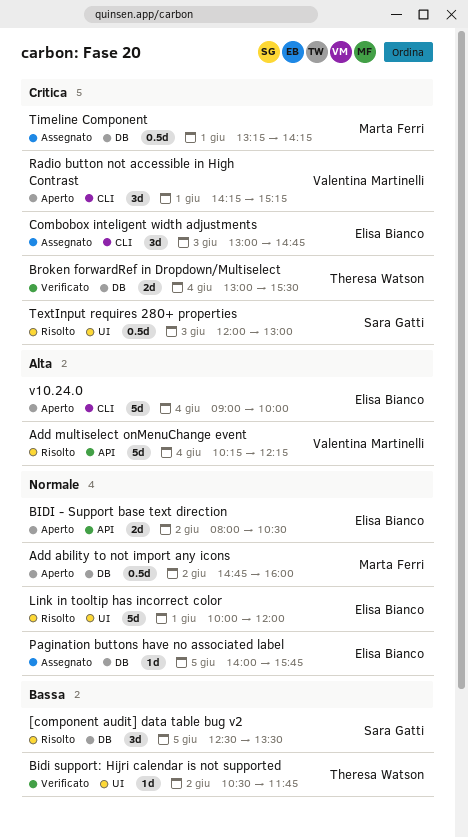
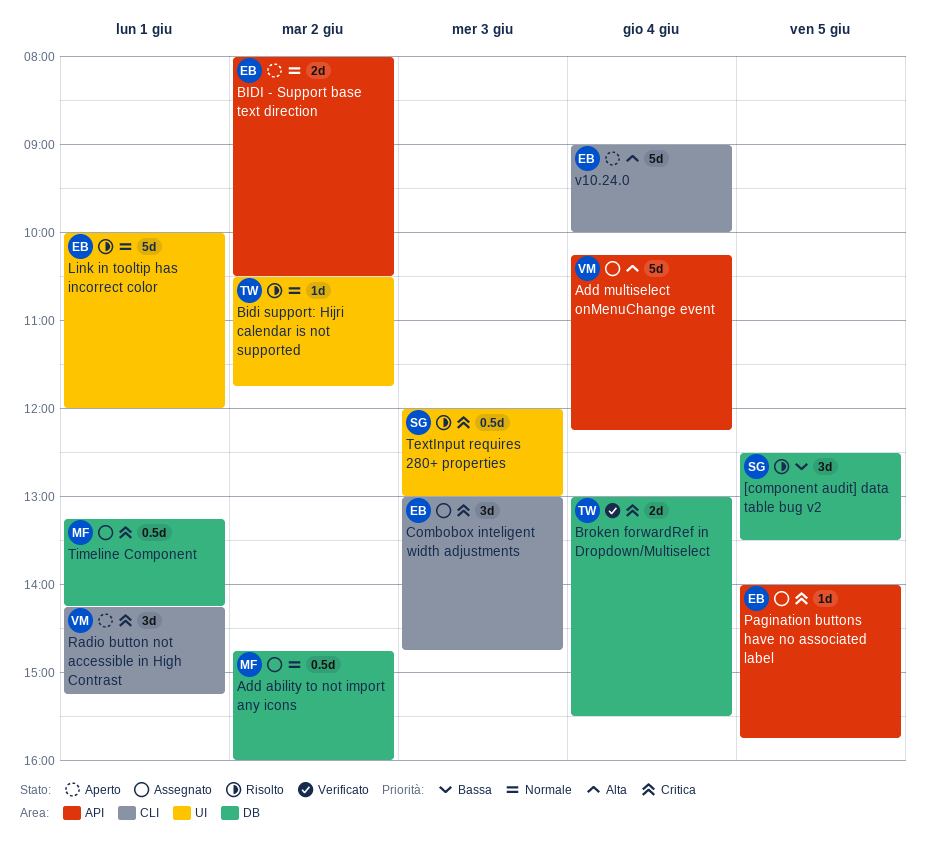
Add ability to not import any icons, status: Aperto -> Assegnato
Add multiselect onMenuChange event, status: Risolto -> Assegnato
Bidi support: Hijri calendar is not supported, status: Verificato -> Risolto
Bidi support: Hijri calendar is not supported, priority: Bassa -> Normale
Pagination buttons have no associated label, priority: Normale -> Critica
Pagination buttons have no associated label, label: DB -> API

